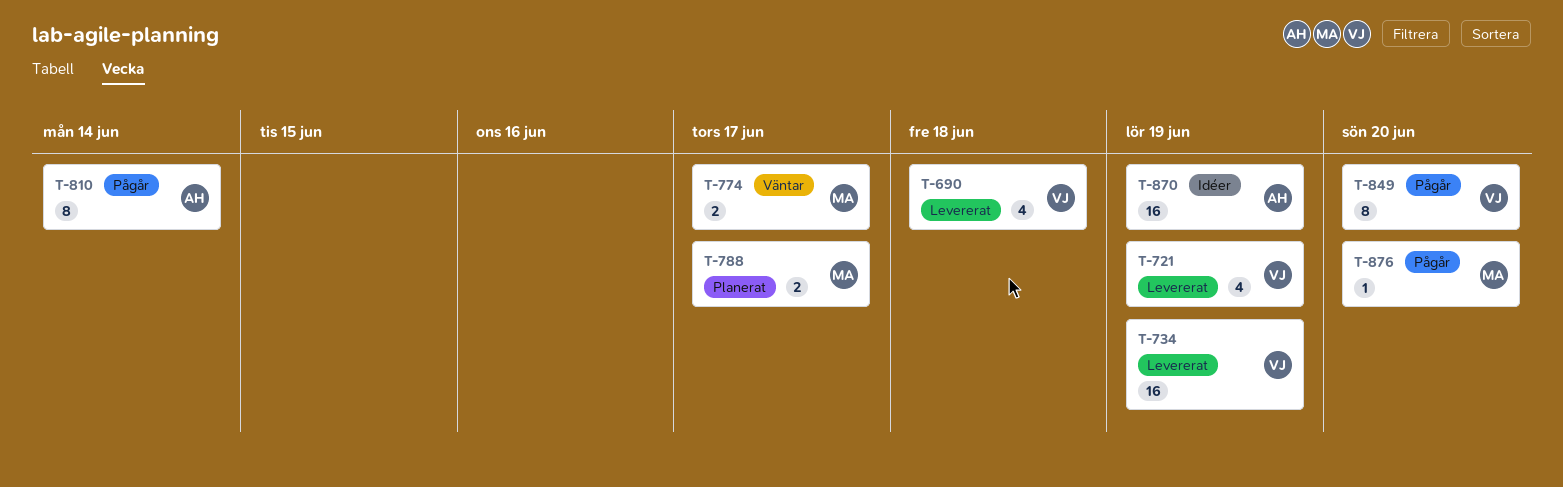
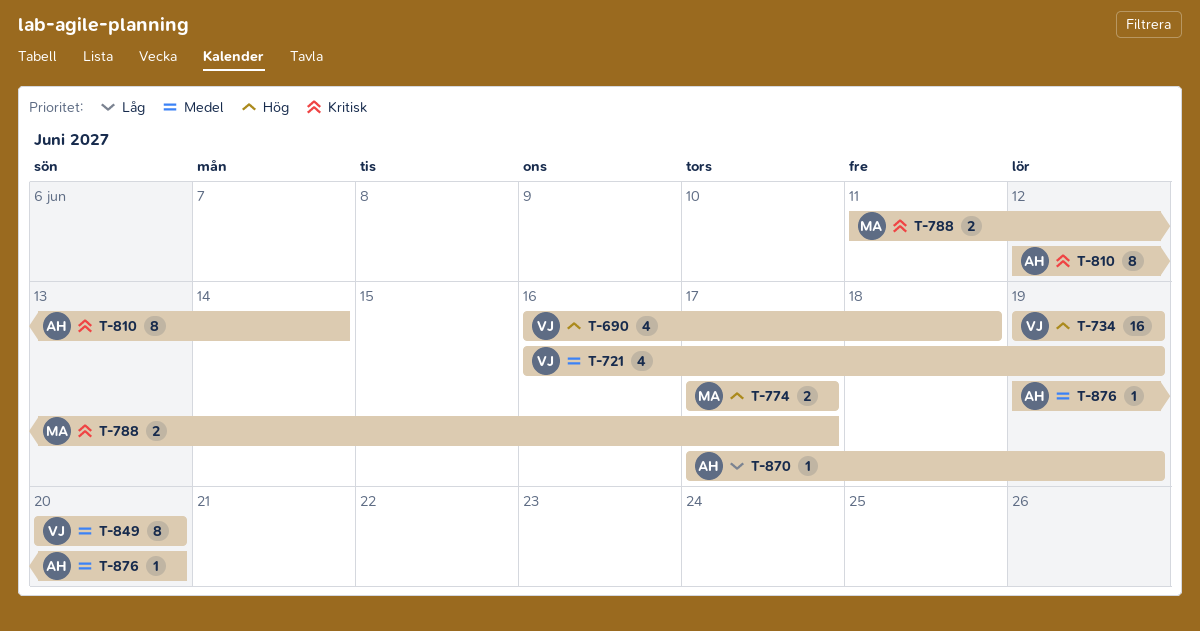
T-870, estimate: 16 -> 1
T-876, owner: MA -> AH

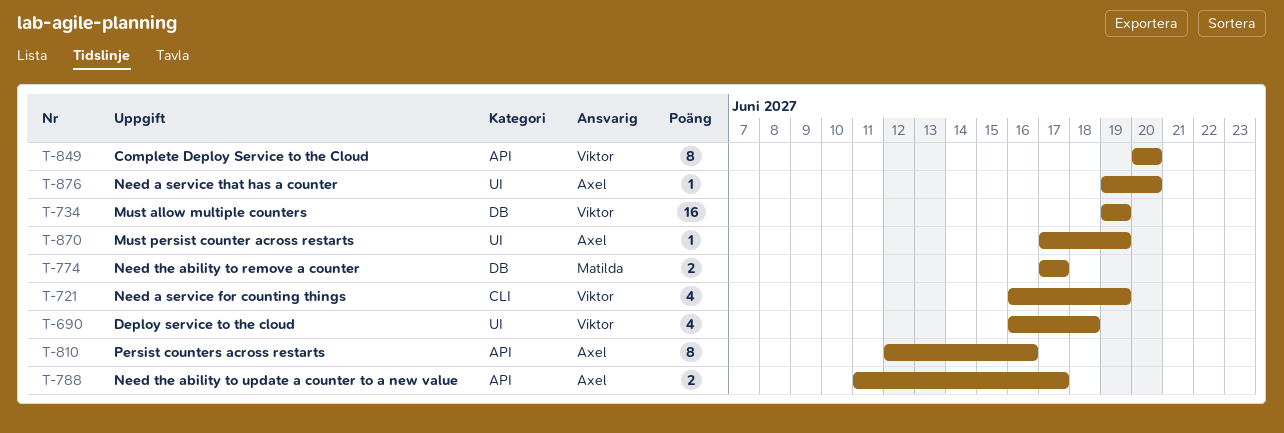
T-788, owner: Matilda -> Axel
T-810, due: Jun 14 -> Jun 16

